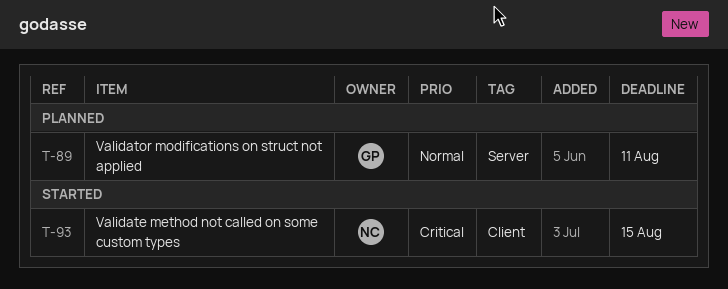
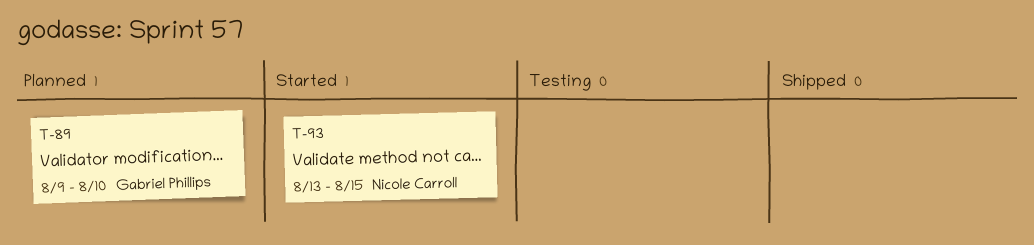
T-89, due: Aug 11 -> Aug 10

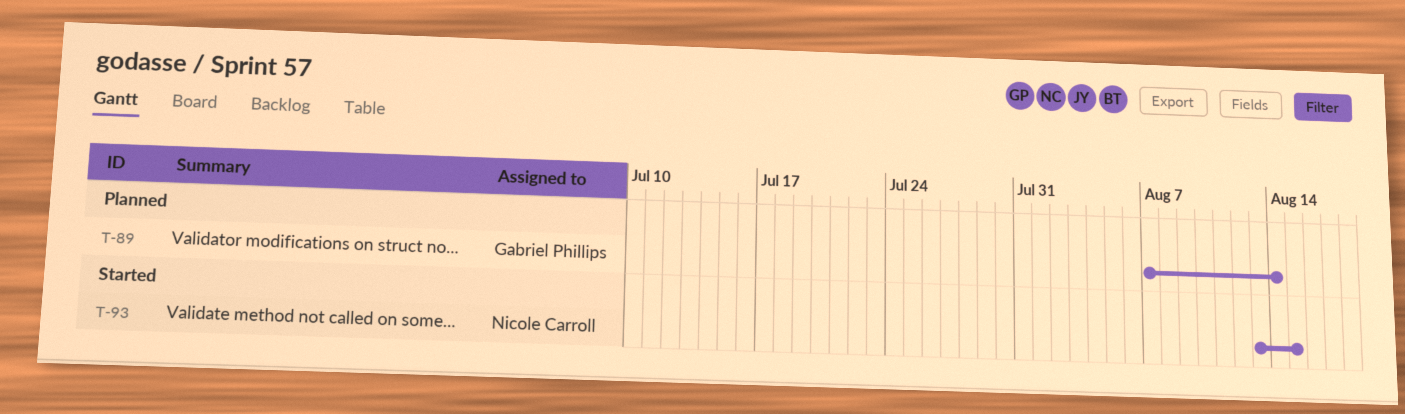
T-89, start: Aug 9 -> Aug 7
T-89, due: Aug 10 -> Aug 14

